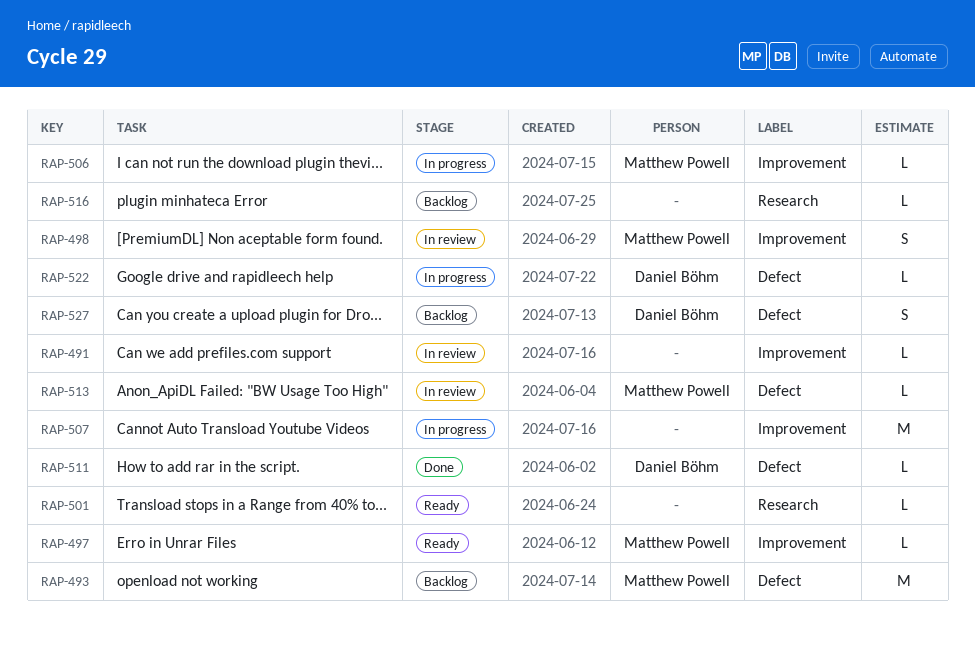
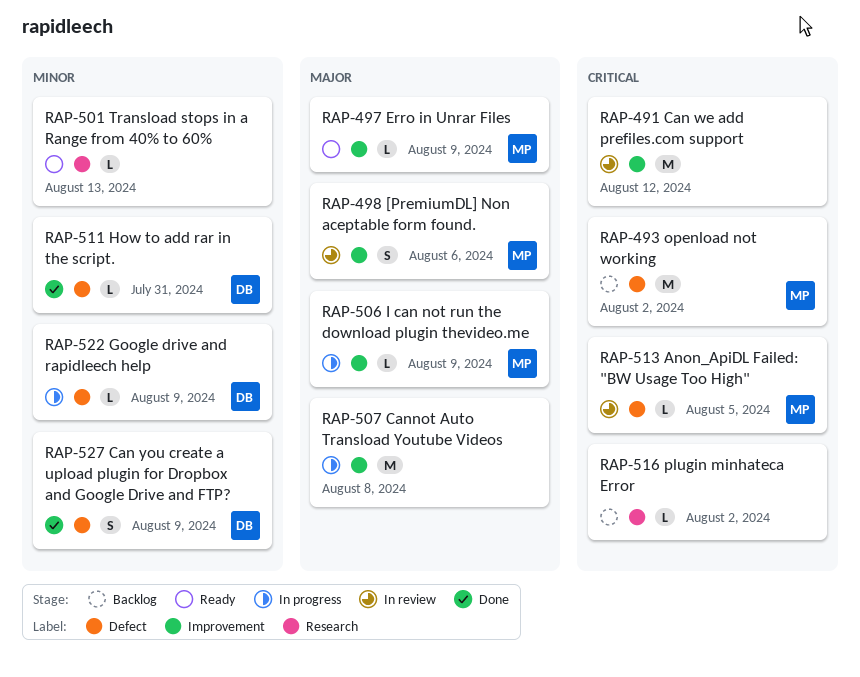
RAP-491, estimate: L -> M
RAP-527, status: Backlog -> Done

